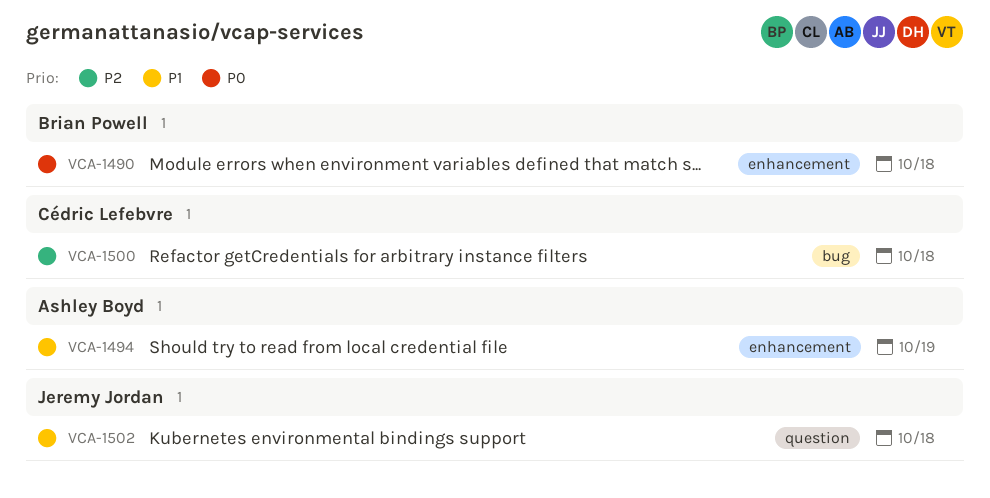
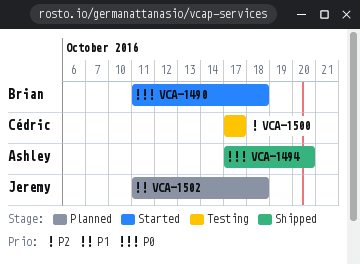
VCA-1494, priority: P1 -> P0
VCA-1494, due: Oct 19 -> Oct 20
VCA-1500, due: Oct 18 -> Oct 17

